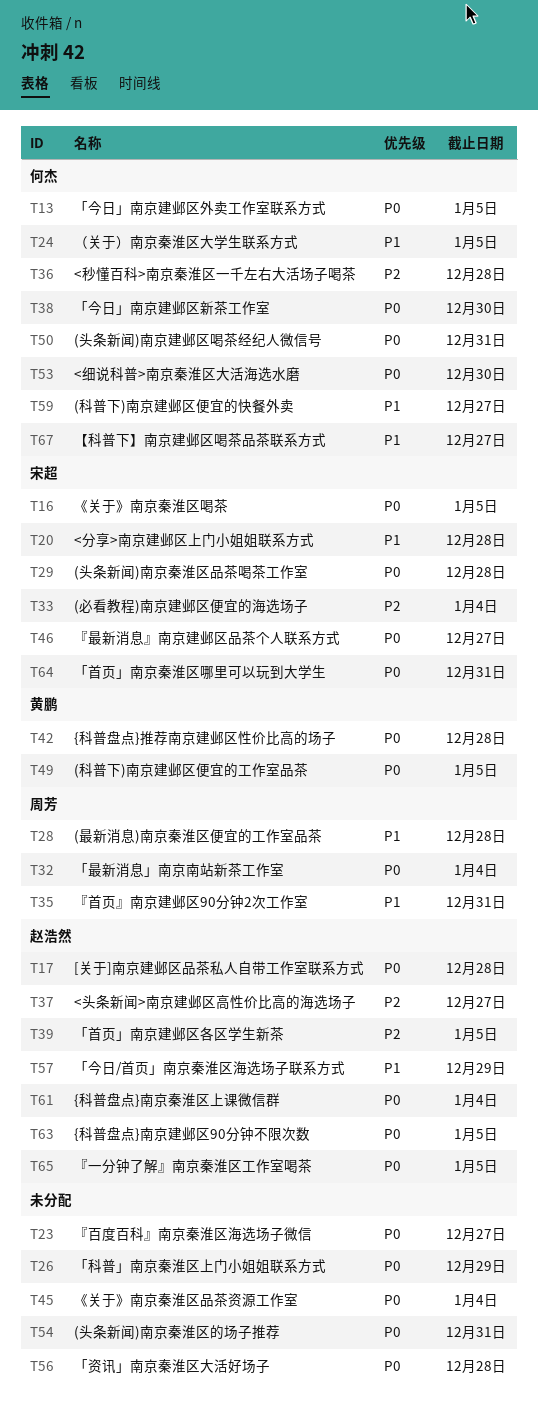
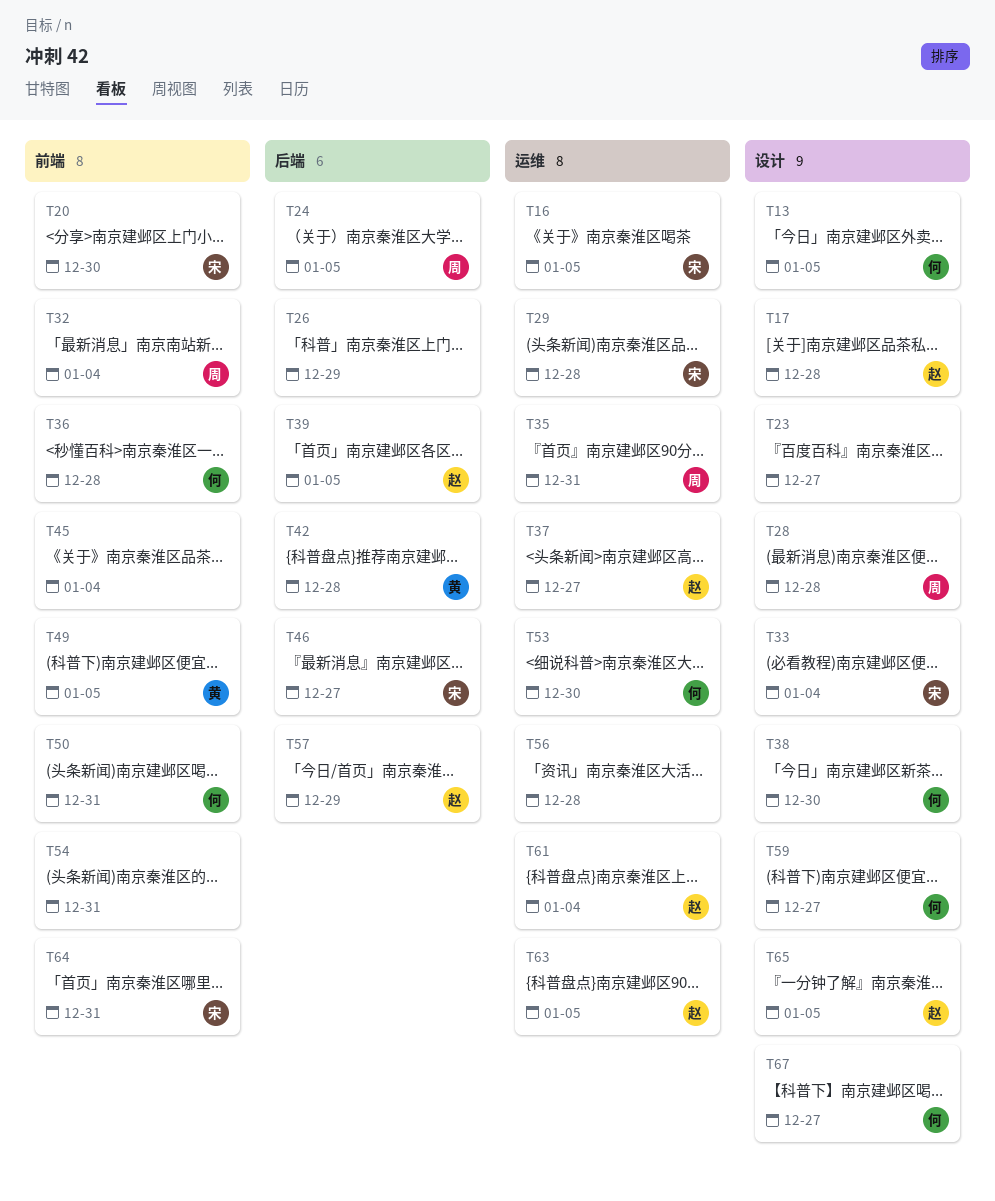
T20, due: Dec 28 -> Dec 30
T24, owner: 何杰 -> 周芳

